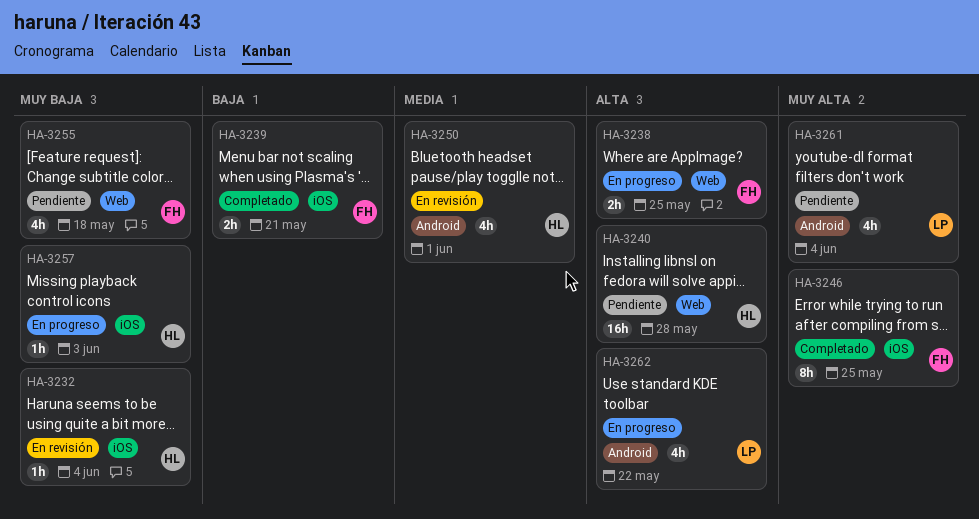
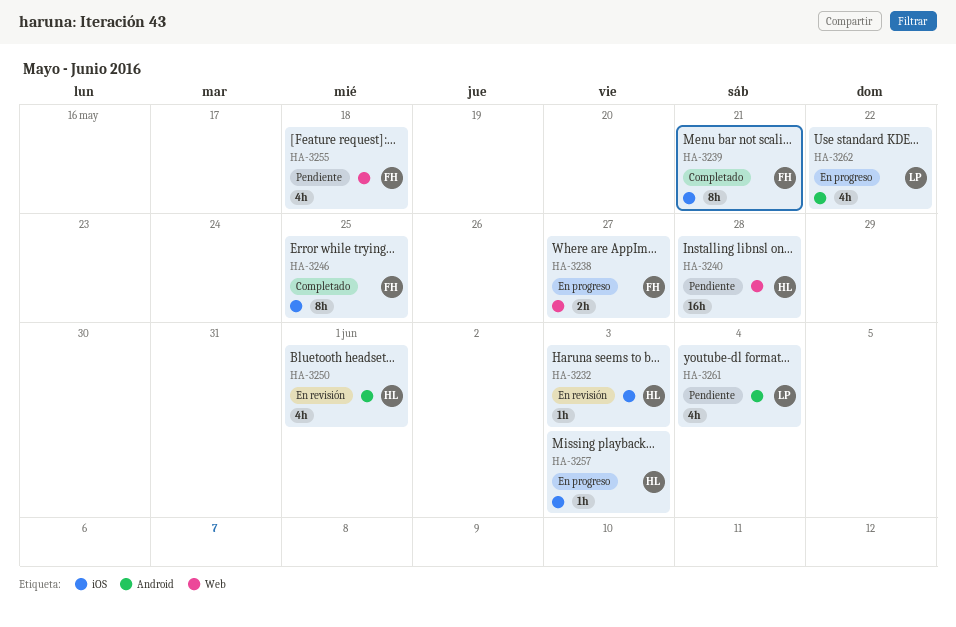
HA-3232, due: Jun 4 -> Jun 3
HA-3238, due: May 25 -> May 27
HA-3239, estimate: 2h -> 8h

